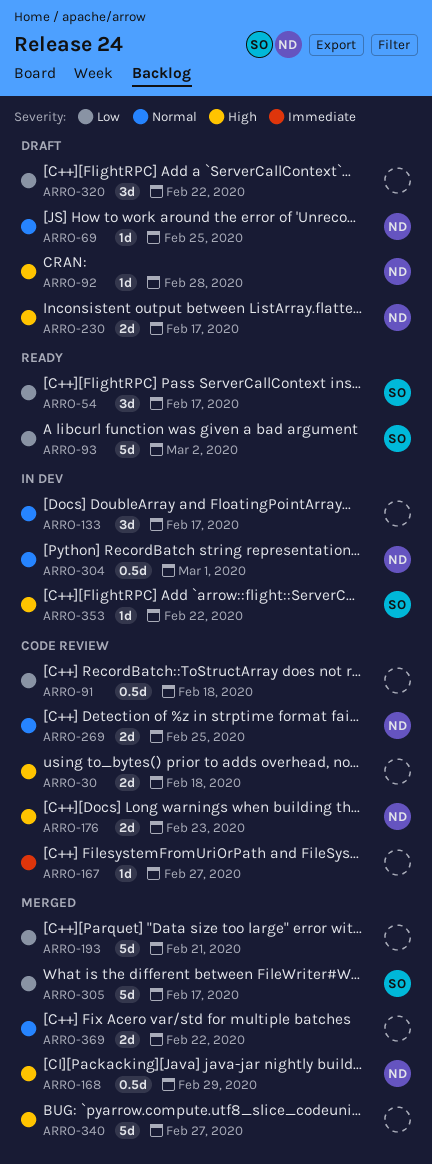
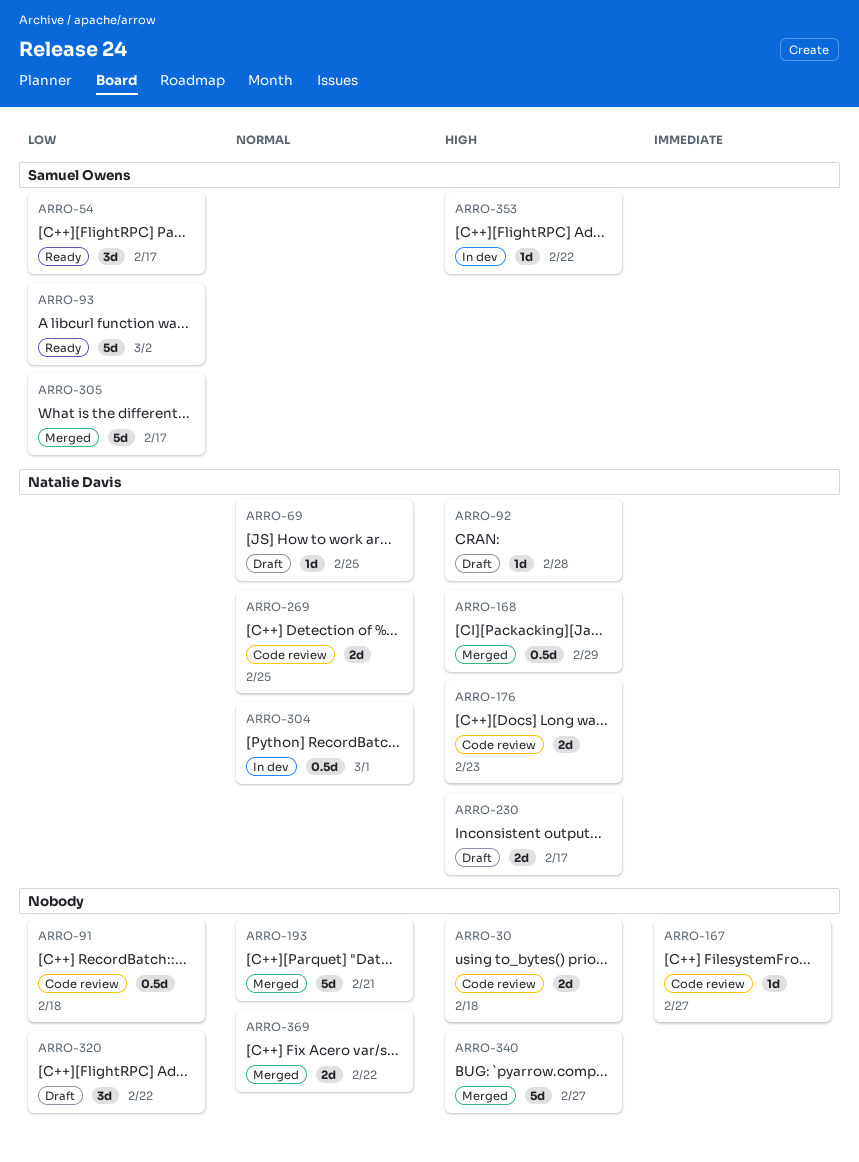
ARRO-133: present -> none
ARRO-193, priority: Low -> Normal

